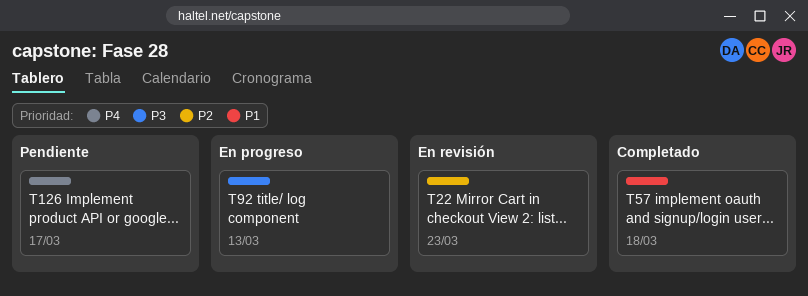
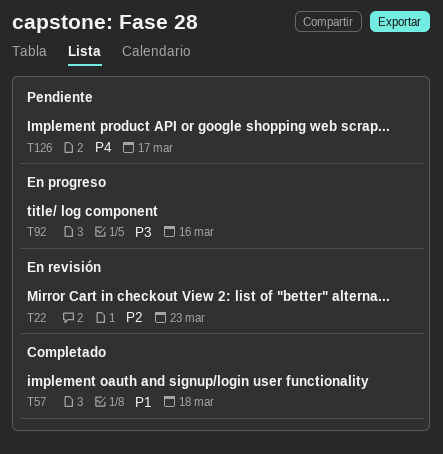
T92, due: Mar 13 -> Mar 16

